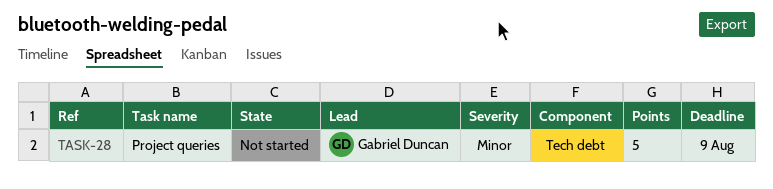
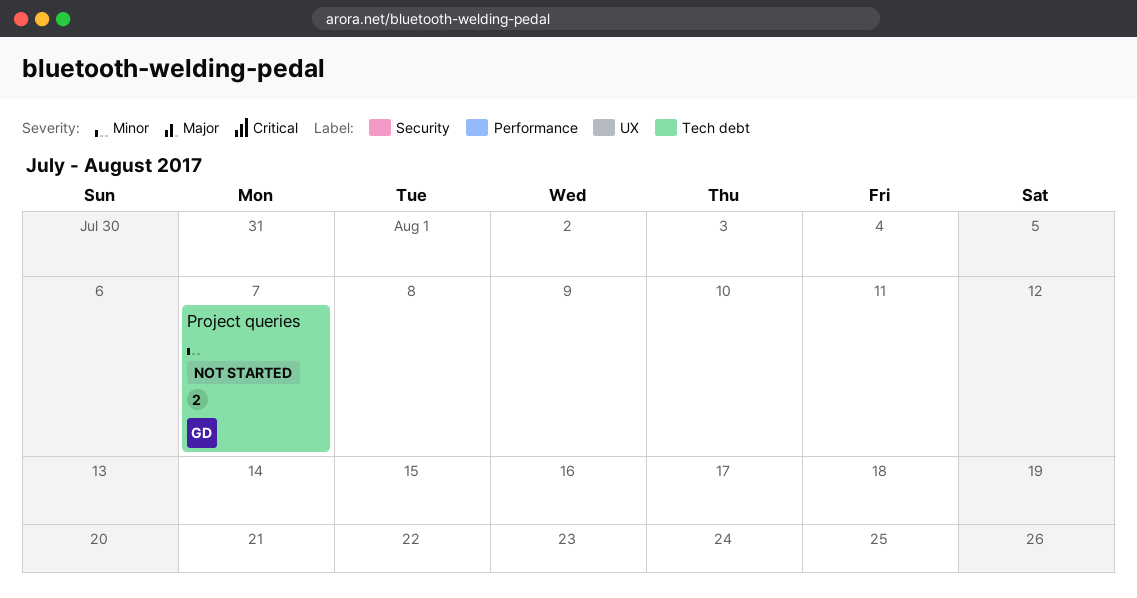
Project queries, estimate: 5 -> 2
Project queries, due: Aug 9 -> Aug 7

